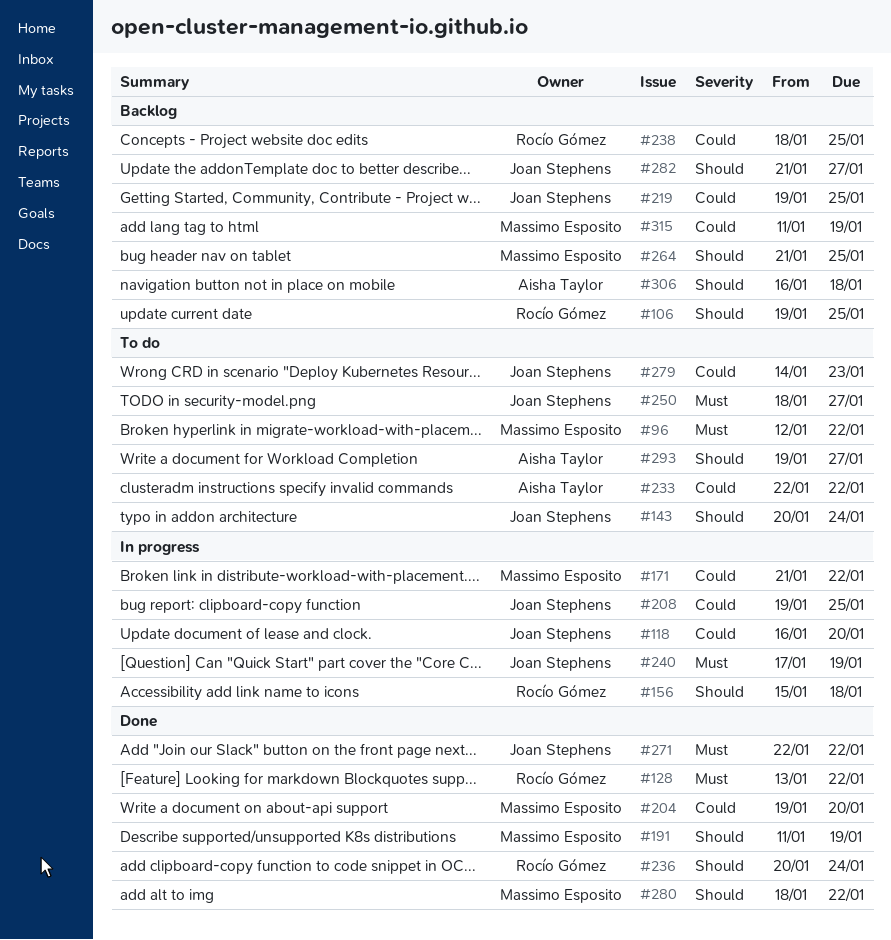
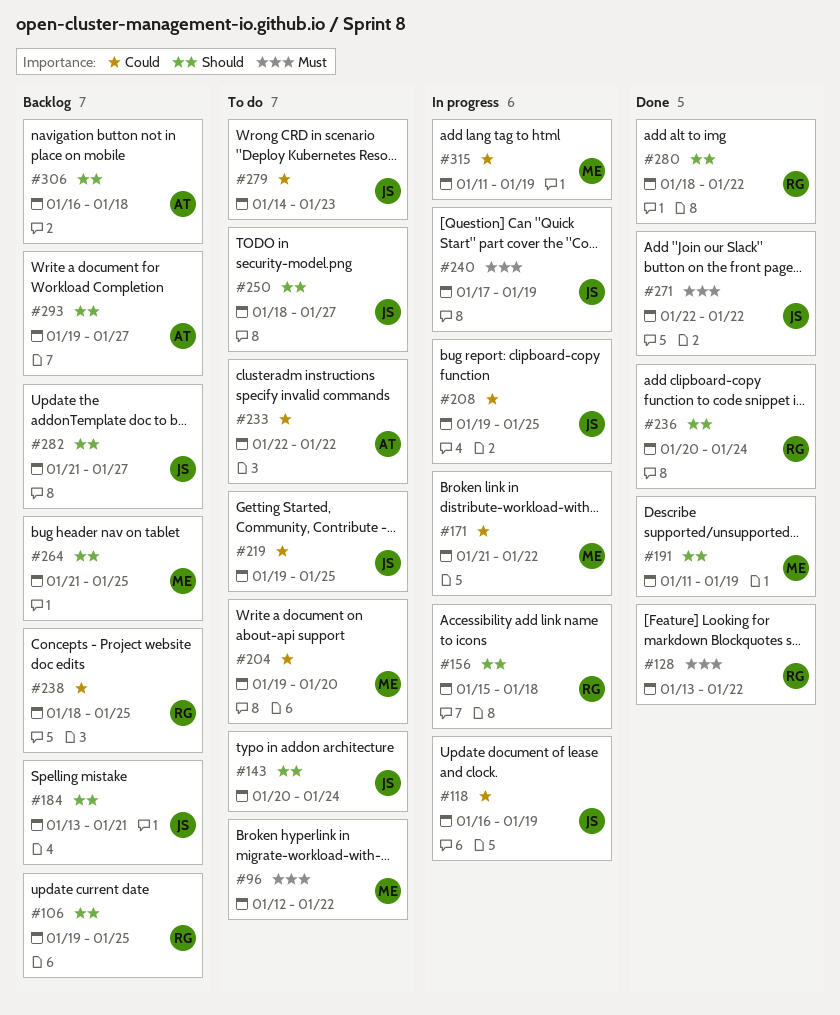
#118, due: Jan 20 -> Jan 19
#184: none -> present
#204, status: Done -> To do
#219, status: Backlog -> To do
#250, priority: Must -> Should
#280, owner: Massimo Esposito -> Rocío Gómez
#293, status: To do -> Backlog
#315, status: Backlog -> In progress

